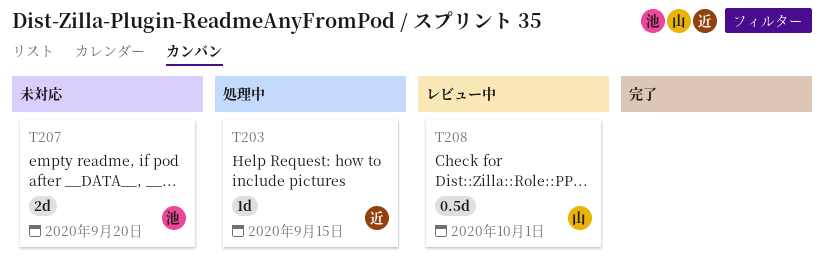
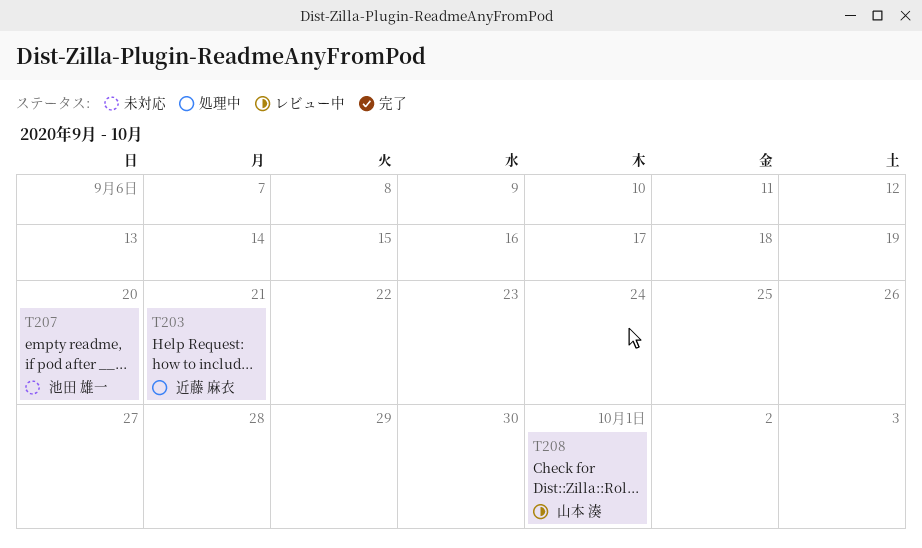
T203, due: Sep 15 -> Sep 21

